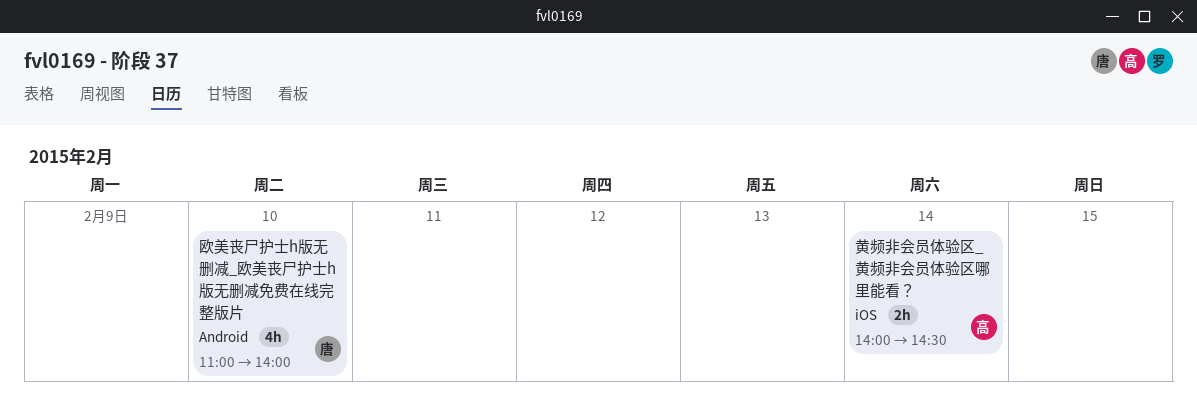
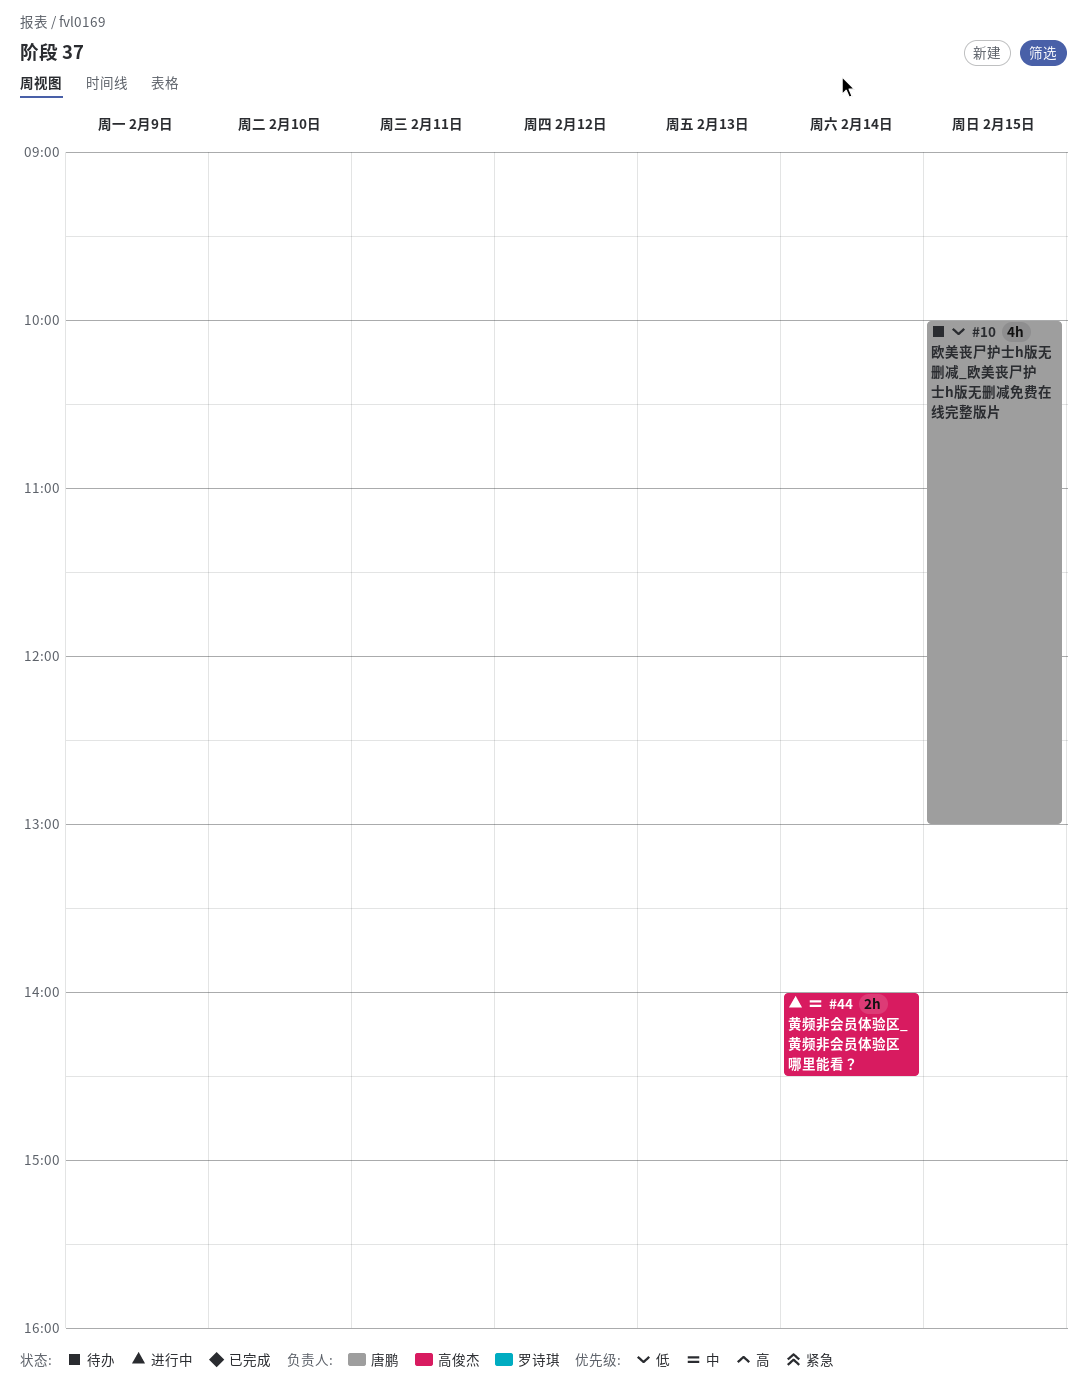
欧美丧尸护士h版无删减_欧美丧尸护士h版无删减免费在线完整版片, day: Feb 10 -> Feb 15
欧美丧尸护士h版无删减_欧美丧尸护士h版无删减免费在线完整版片, begins: 11:00 -> 10:00
欧美丧尸护士h版无删减_欧美丧尸护士h版无删减免费在线完整版片, ends: 14:00 -> 13:00

